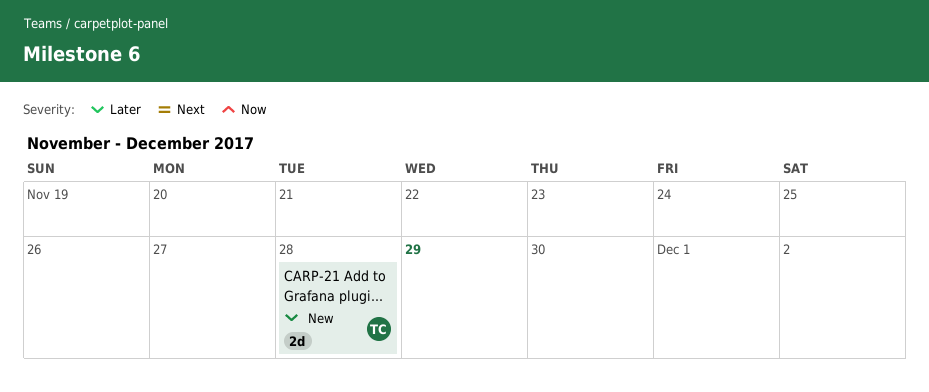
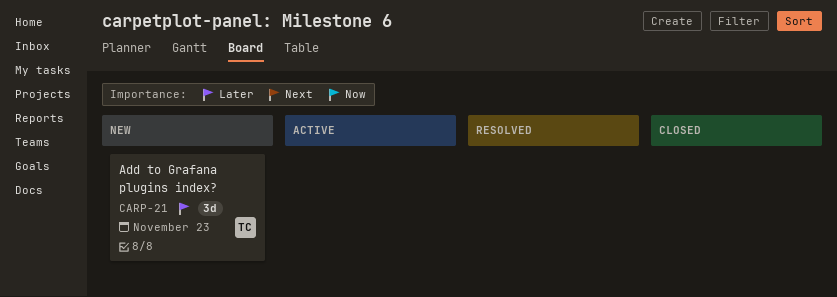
CARP-21, estimate: 2d -> 3d
CARP-21, due: Nov 28 -> Nov 23

